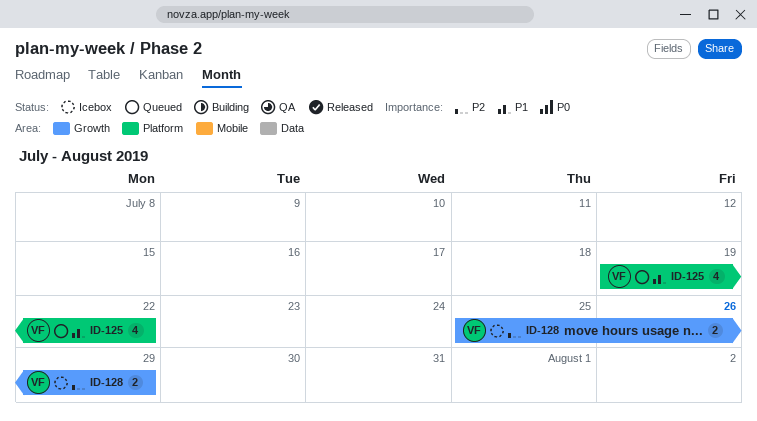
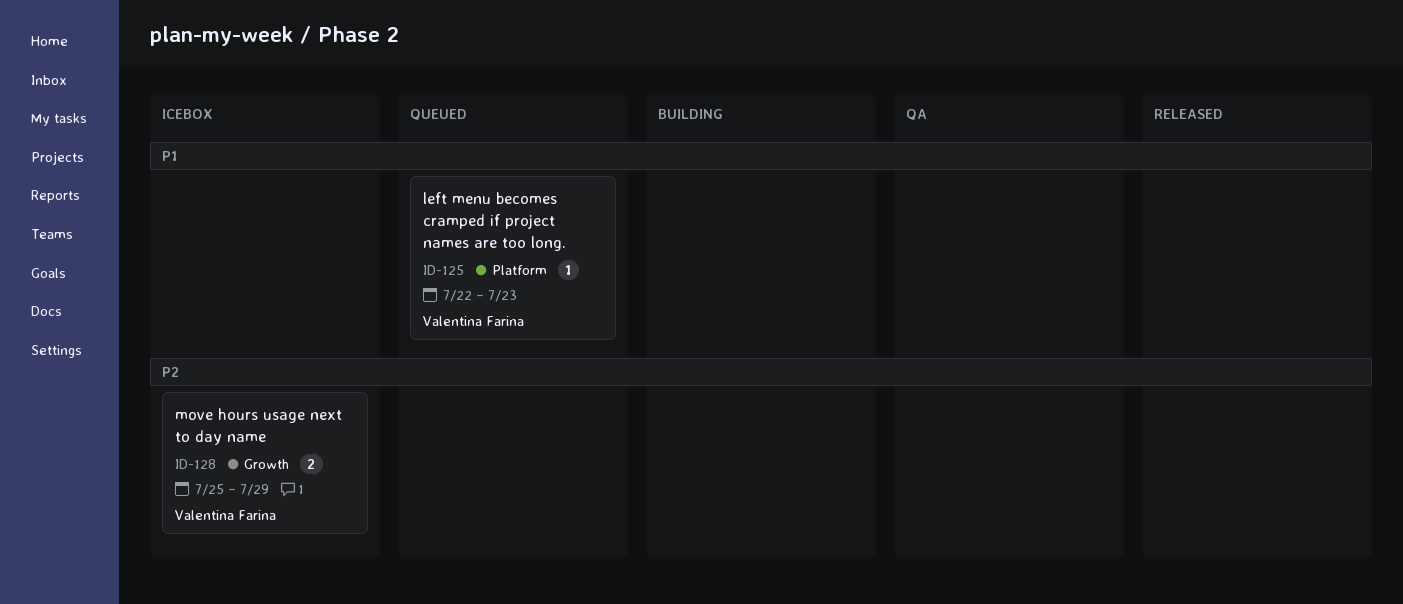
ID-125, estimate: 4 -> 1
ID-125, start: Jul 19 -> Jul 22
ID-125, due: Jul 22 -> Jul 23

